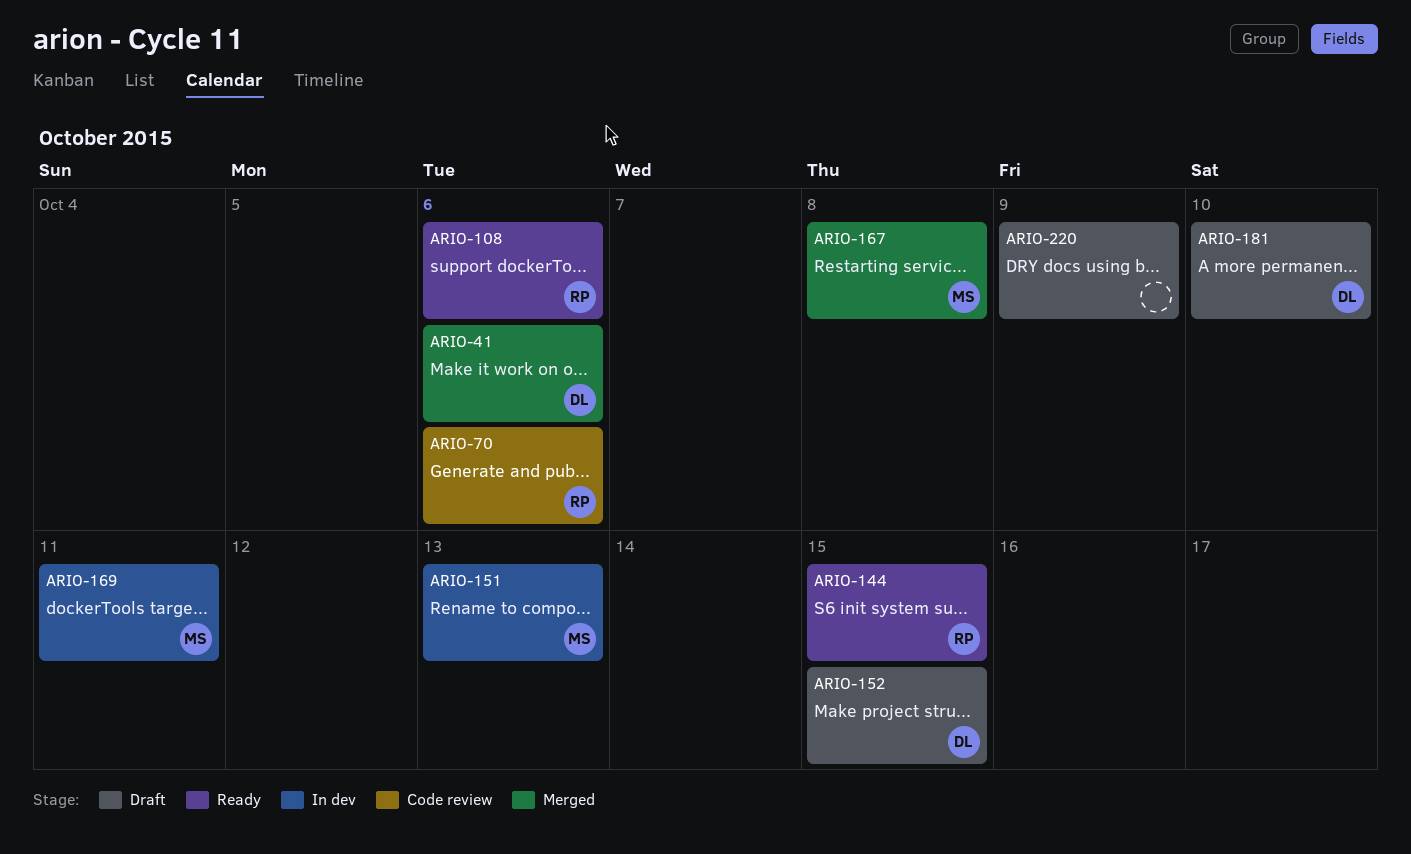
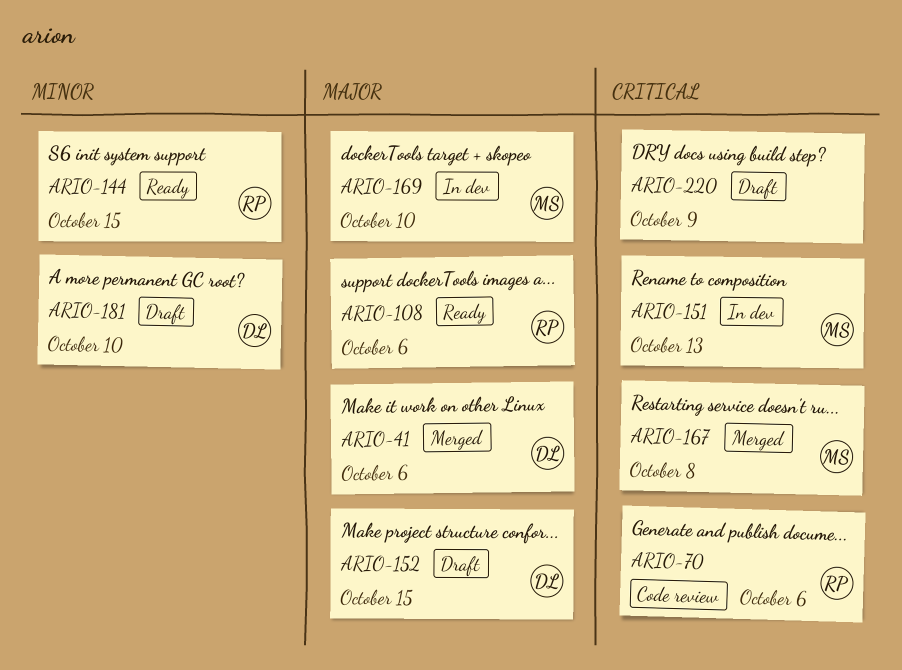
ARIO-169, due: Oct 11 -> Oct 10

